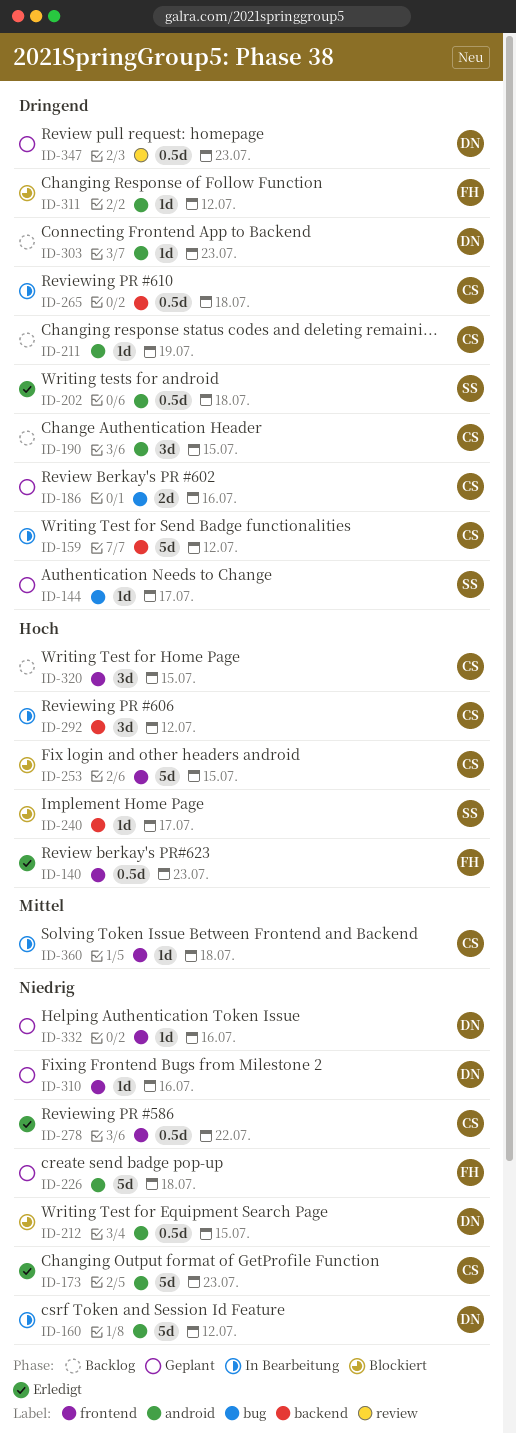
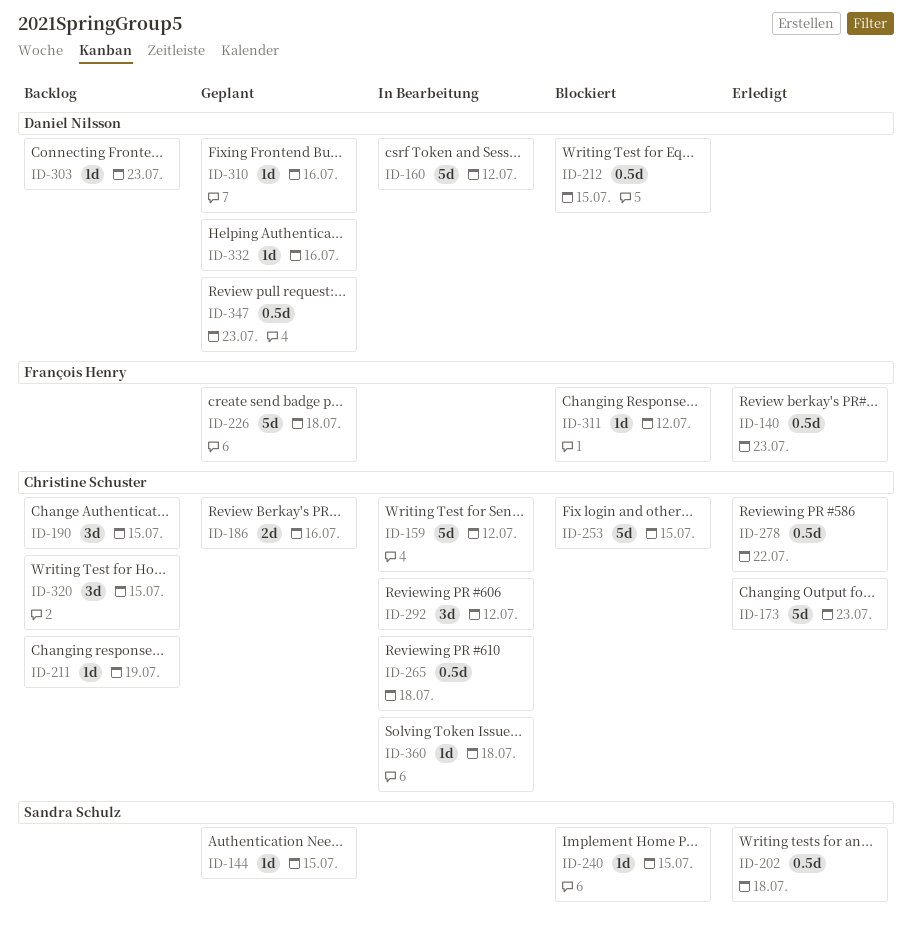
ID-144, due: Jul 17 -> Jul 15
ID-240, due: Jul 17 -> Jul 15

